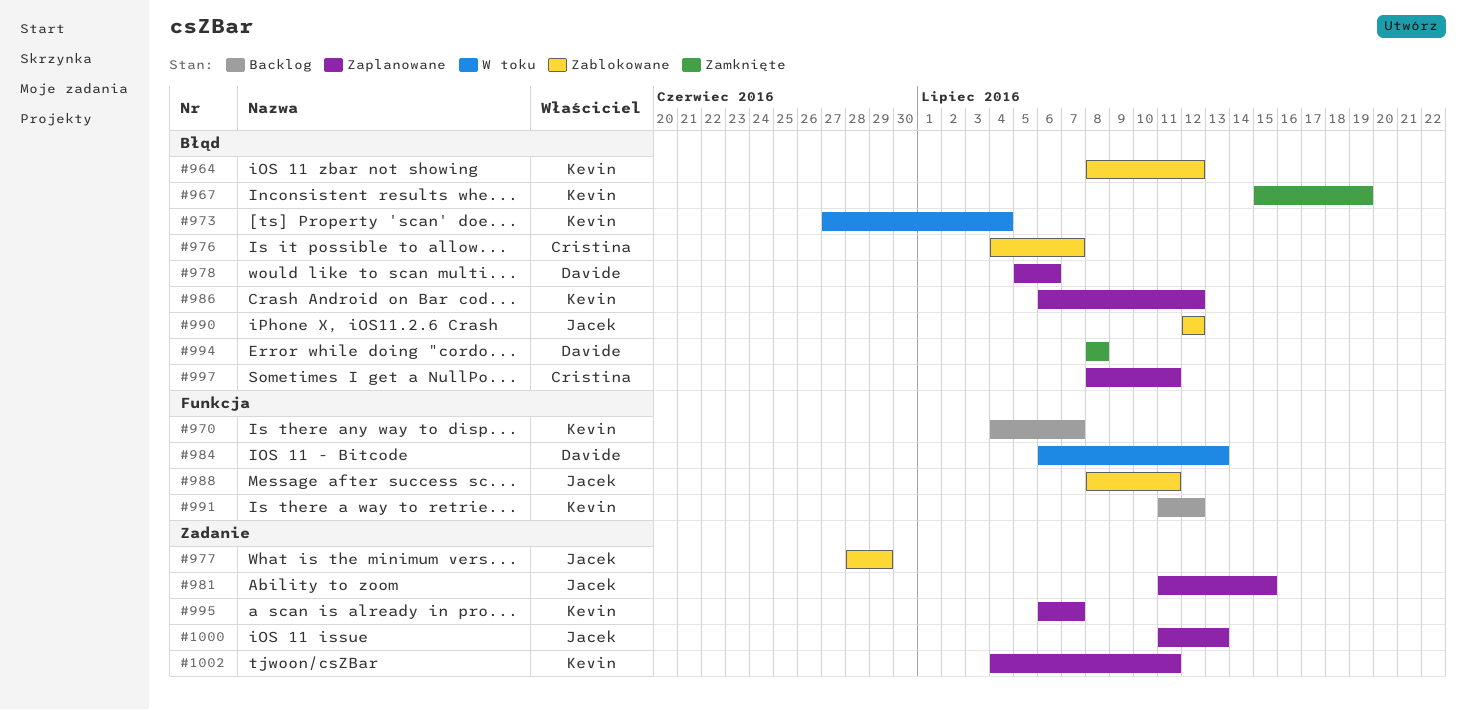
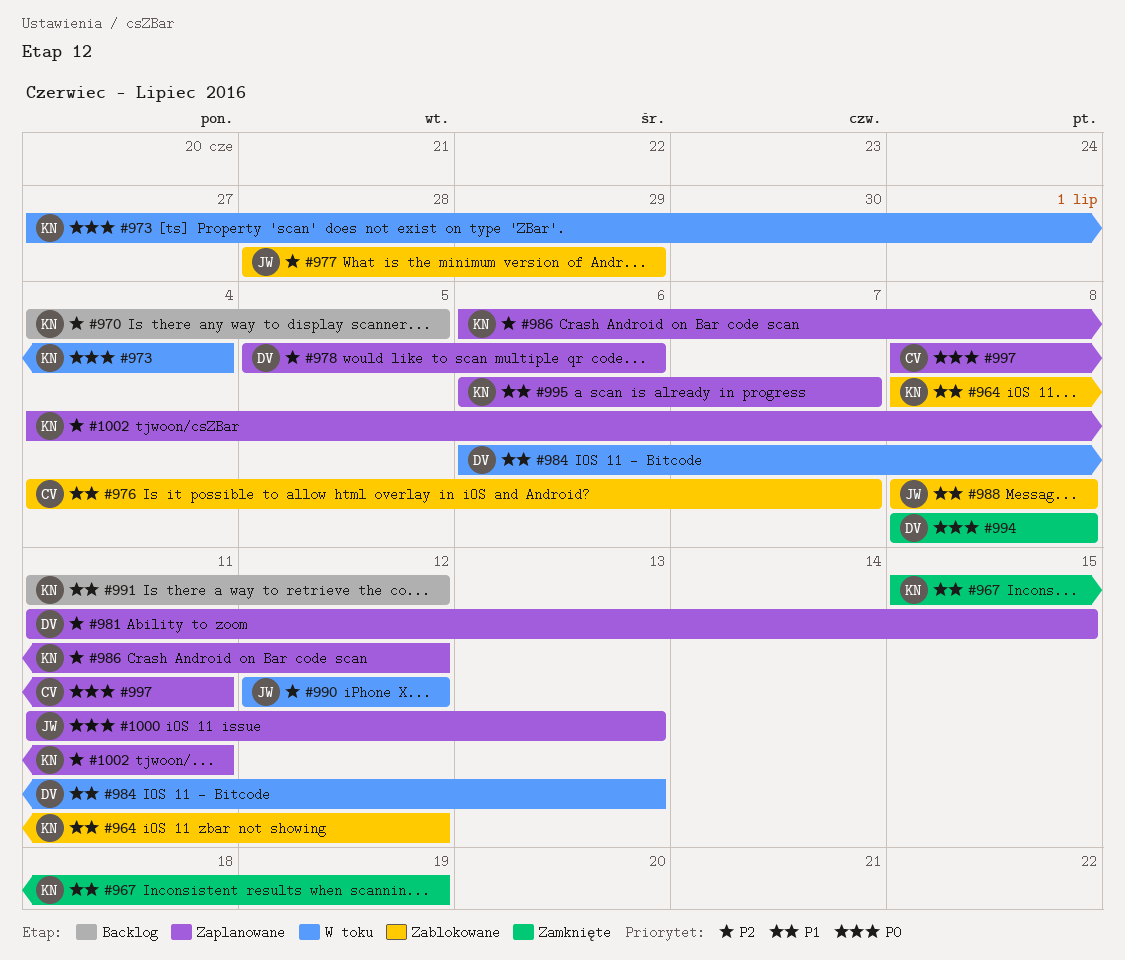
#970, due: Jul 7 -> Jul 5
#981, owner: Jacek -> Davide
#988, due: Jul 11 -> Jul 8
#990, status: Zablokowane -> W toku

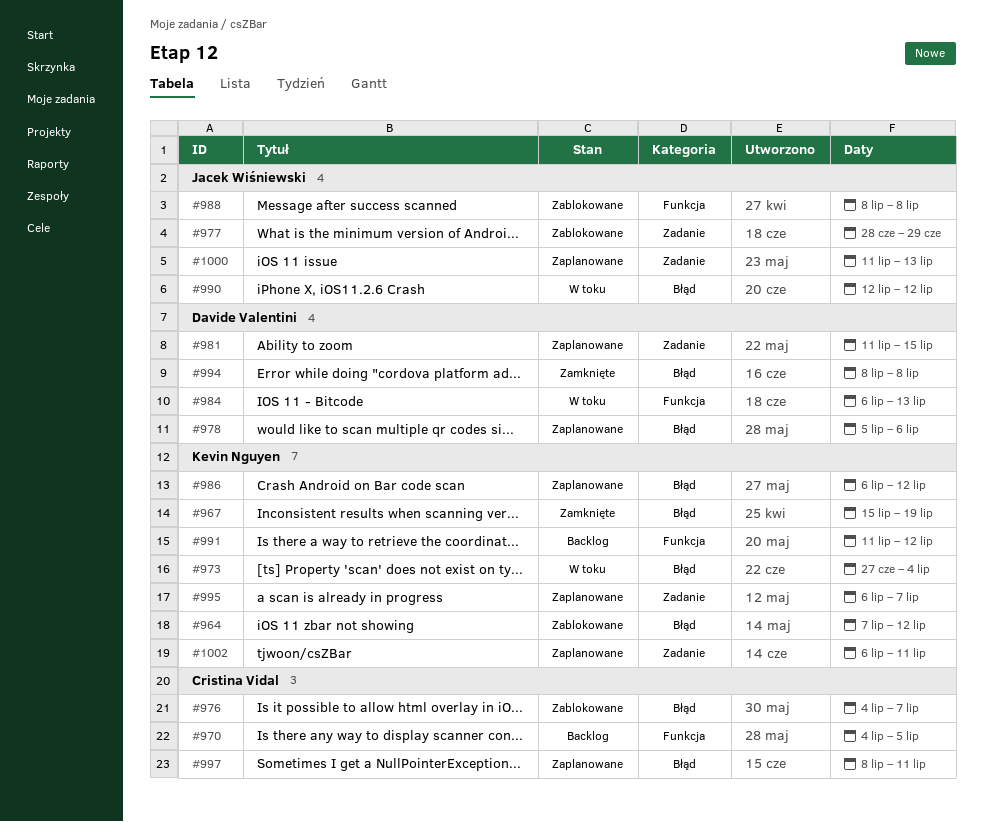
#964, start: Jul 8 -> Jul 7
#970, owner: Kevin Nguyen -> Cristina Vidal
#1002, start: Jul 4 -> Jul 6

